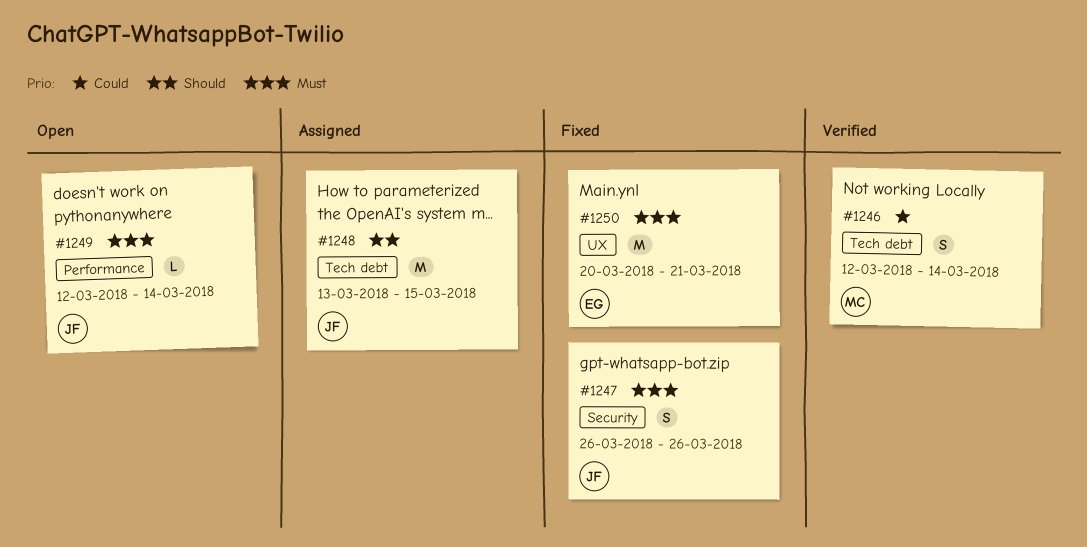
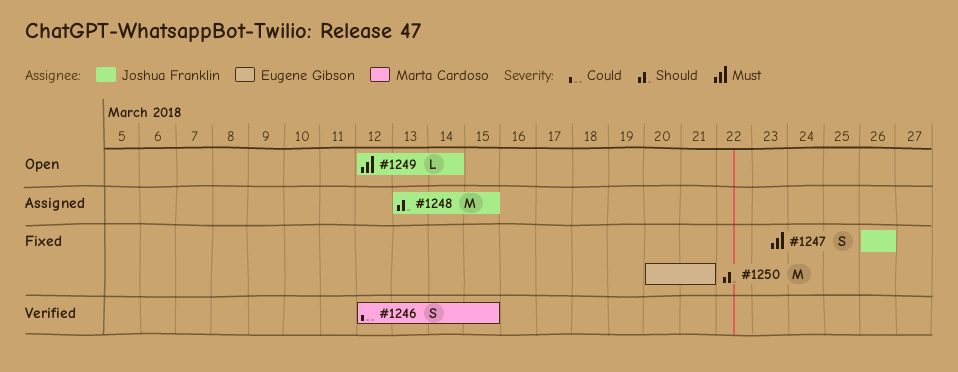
#1246, due: Mar 14 -> Mar 15
#1250, priority: Must -> Should

